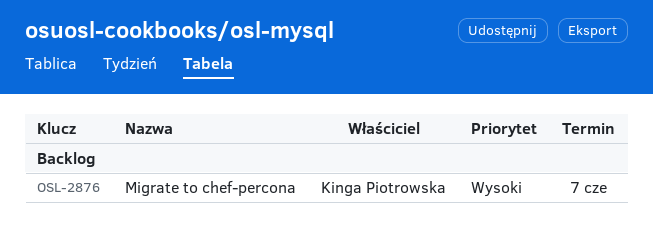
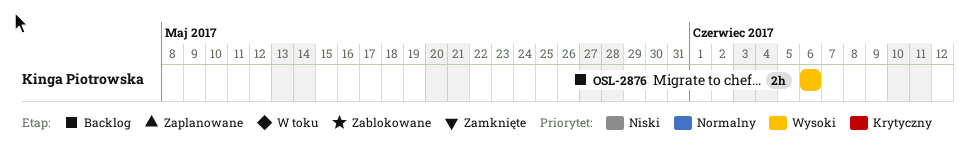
OSL-2876, due: Jun 7 -> Jun 6

